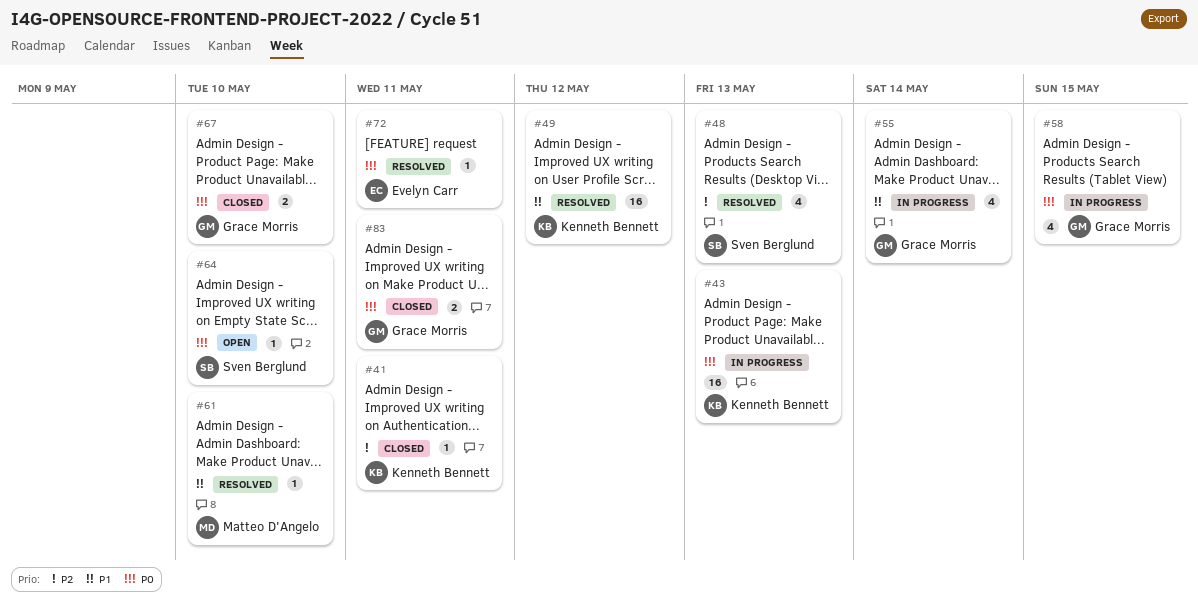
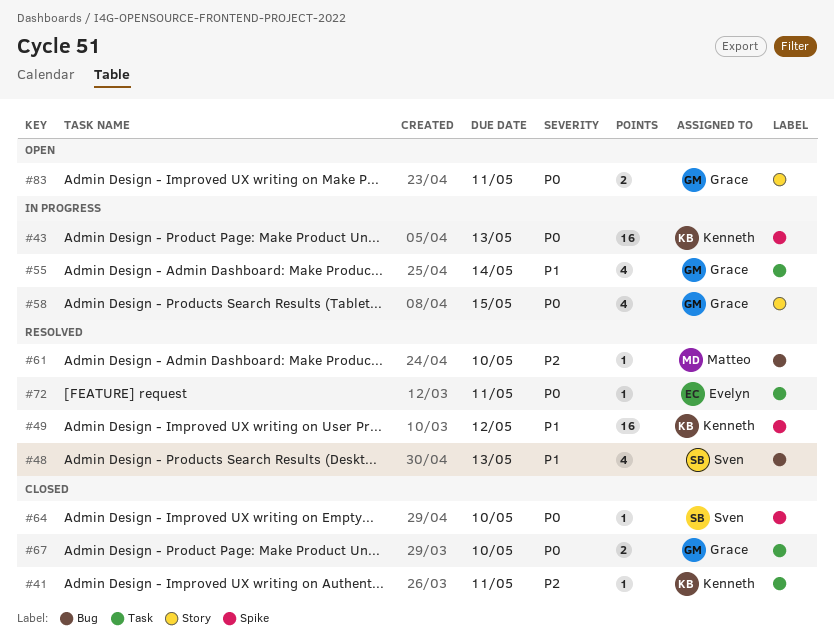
#48, priority: P2 -> P1
#61, priority: P1 -> P2
#64, status: Open -> Closed
#83, status: Closed -> Open

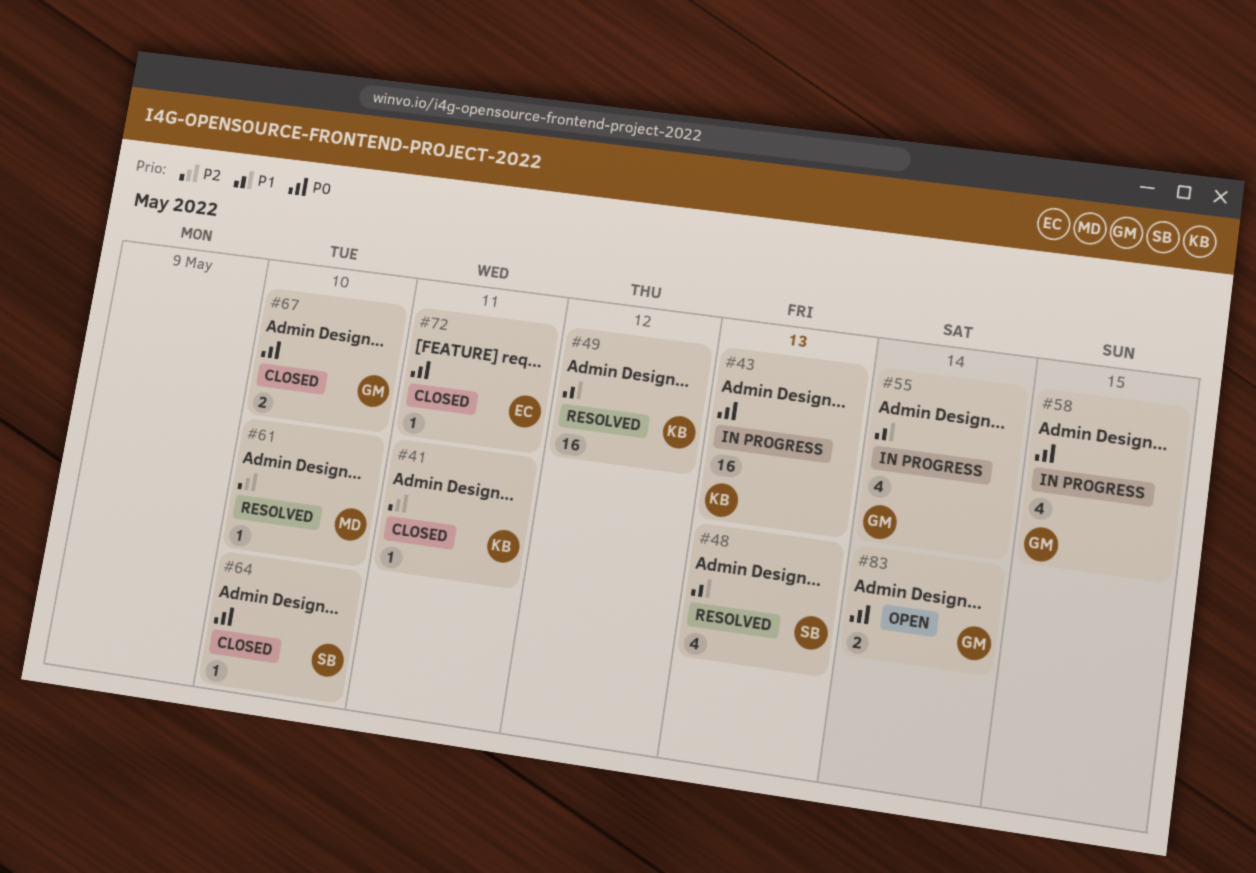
#72, status: Resolved -> Closed
#83, due: May 11 -> May 14

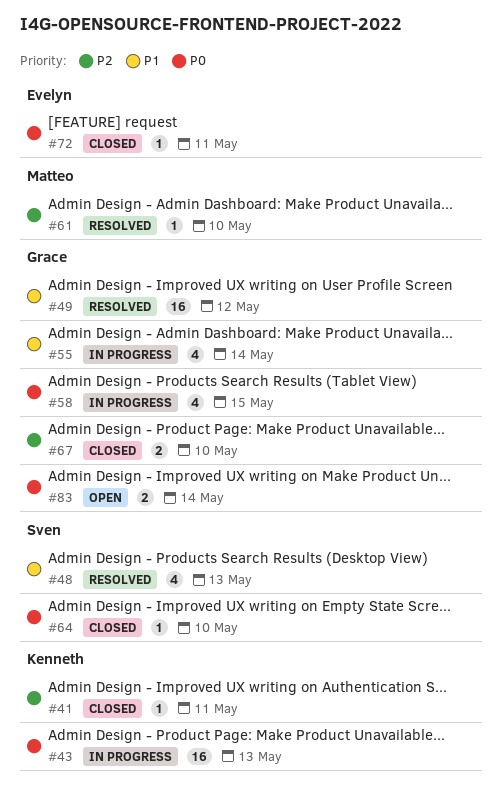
#49, owner: Kenneth -> Grace
#67, priority: P0 -> P2

